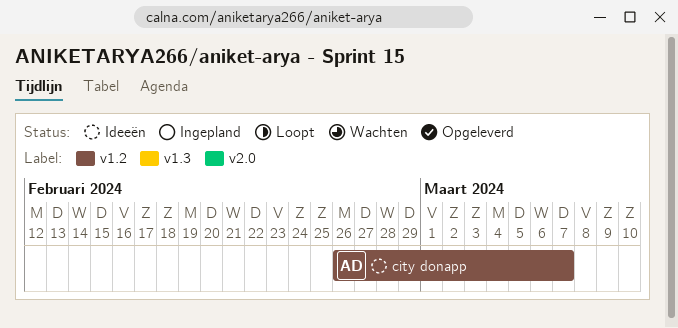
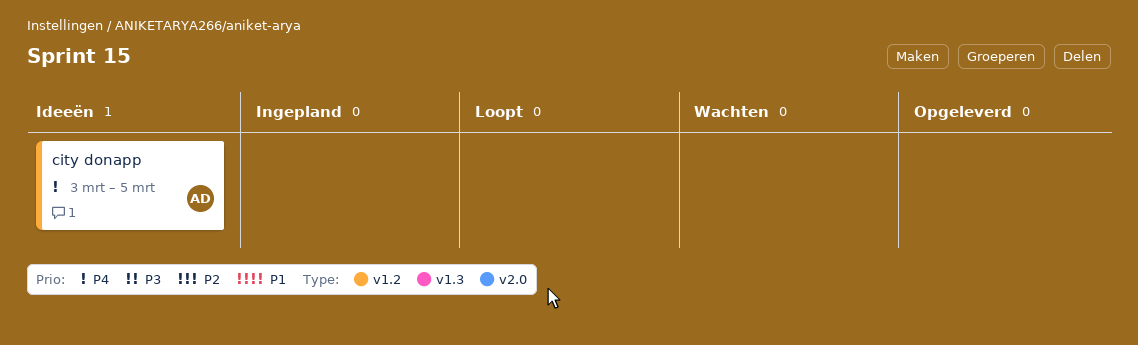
city donapp, start: Feb 26 -> Mar 3
city donapp, due: Mar 7 -> Mar 5

